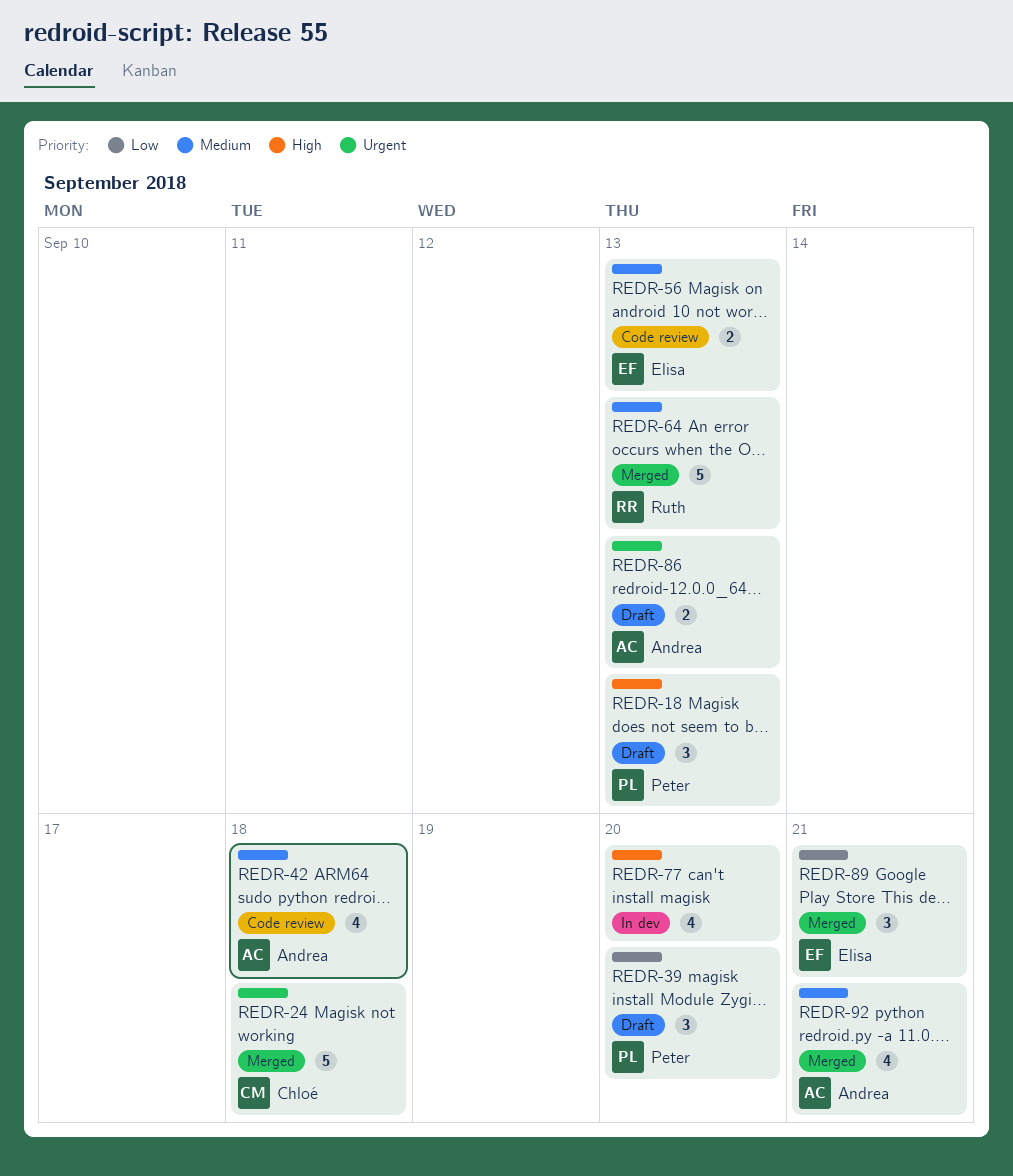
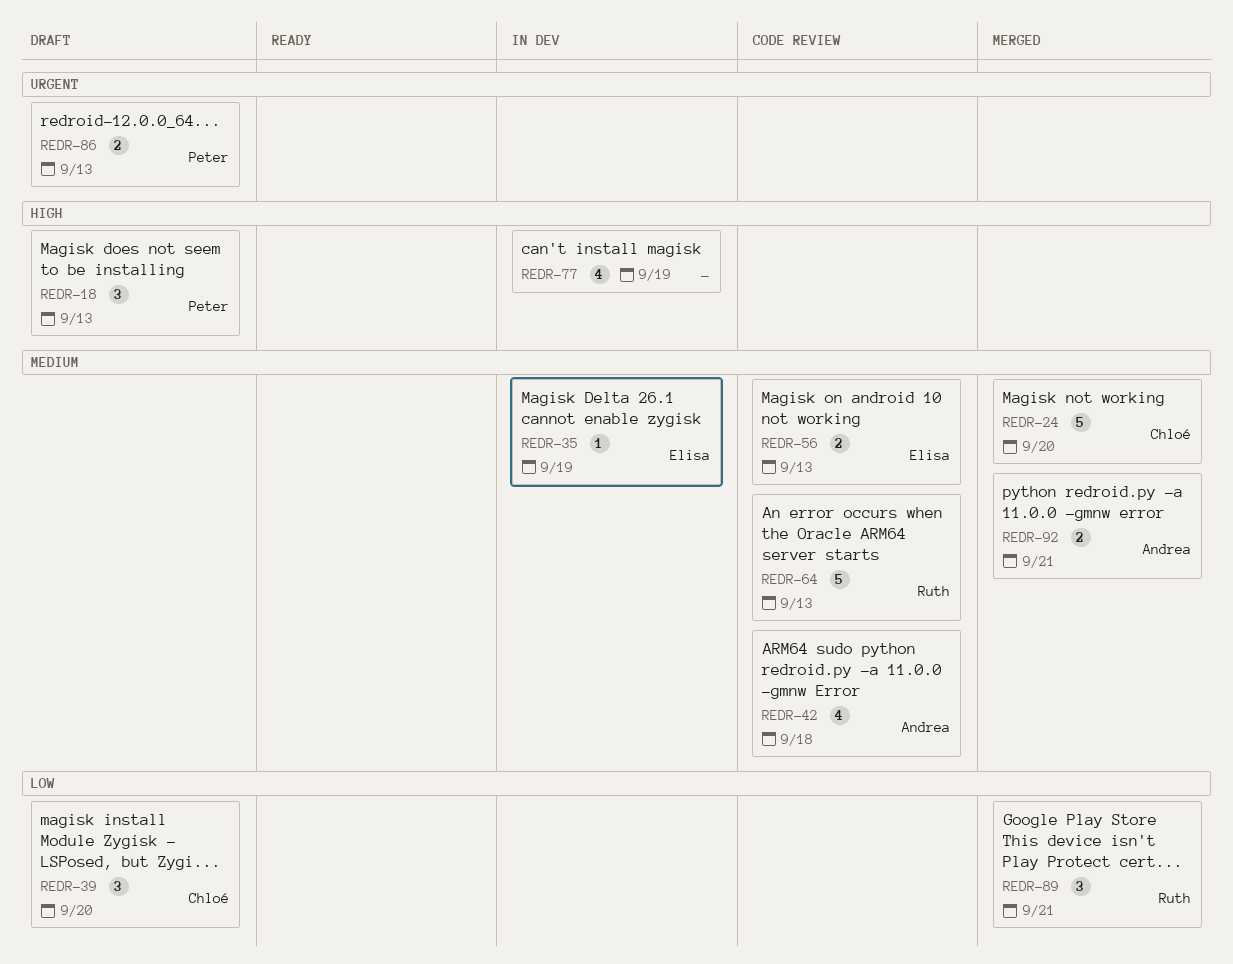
REDR-24, priority: Urgent -> Medium
REDR-24, due: Sep 18 -> Sep 20
REDR-35: none -> present
REDR-39, owner: Peter -> Chloé
REDR-64, status: Merged -> Code review
REDR-77, due: Sep 20 -> Sep 19
REDR-86, owner: Andrea -> Peter
REDR-89, owner: Elisa -> Ruth
REDR-92, estimate: 4 -> 2

